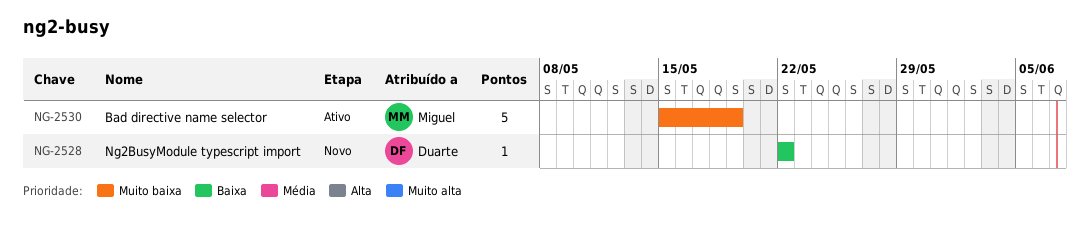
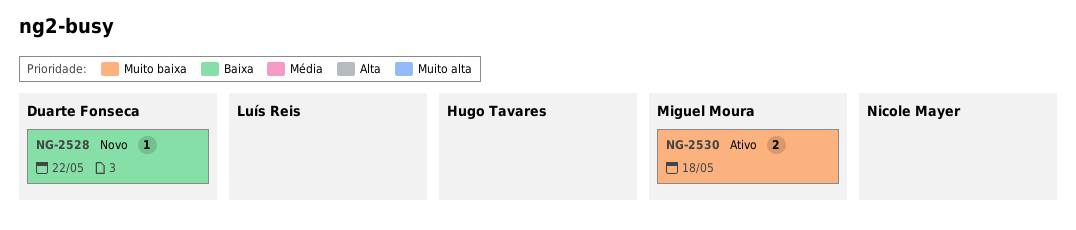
NG-2530, estimate: 5 -> 2
NG-2530, due: May 19 -> May 18

